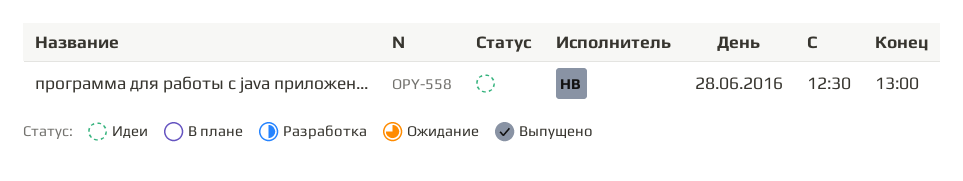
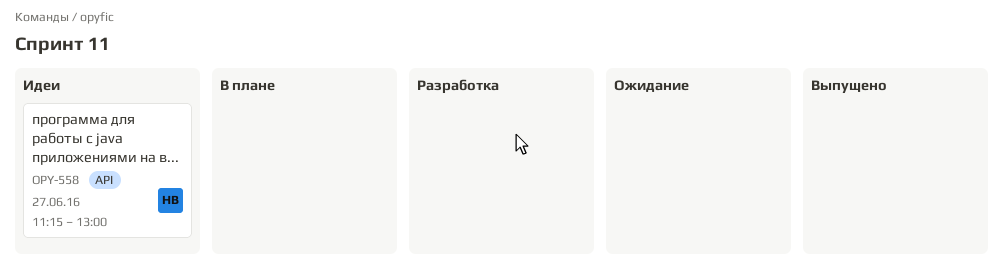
OPY-558, day: Jun 28 -> Jun 27
OPY-558, begins: 12:30 -> 11:15

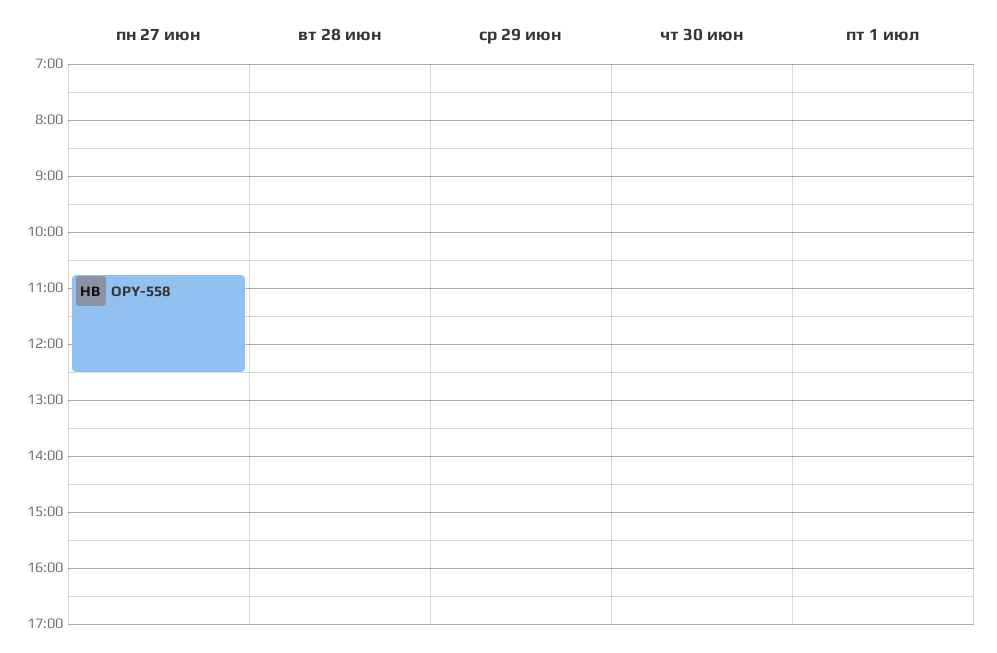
OPY-558, begins: 11:15 -> 10:45
OPY-558, ends: 13:00 -> 12:30

